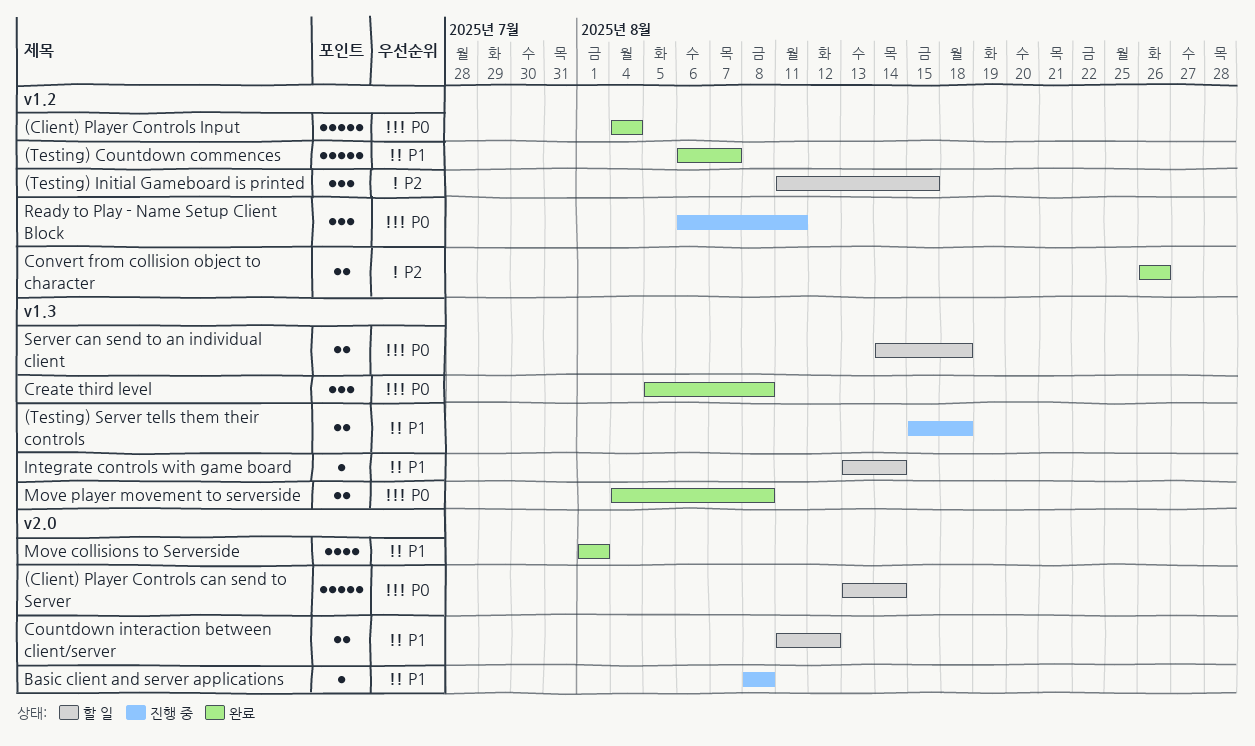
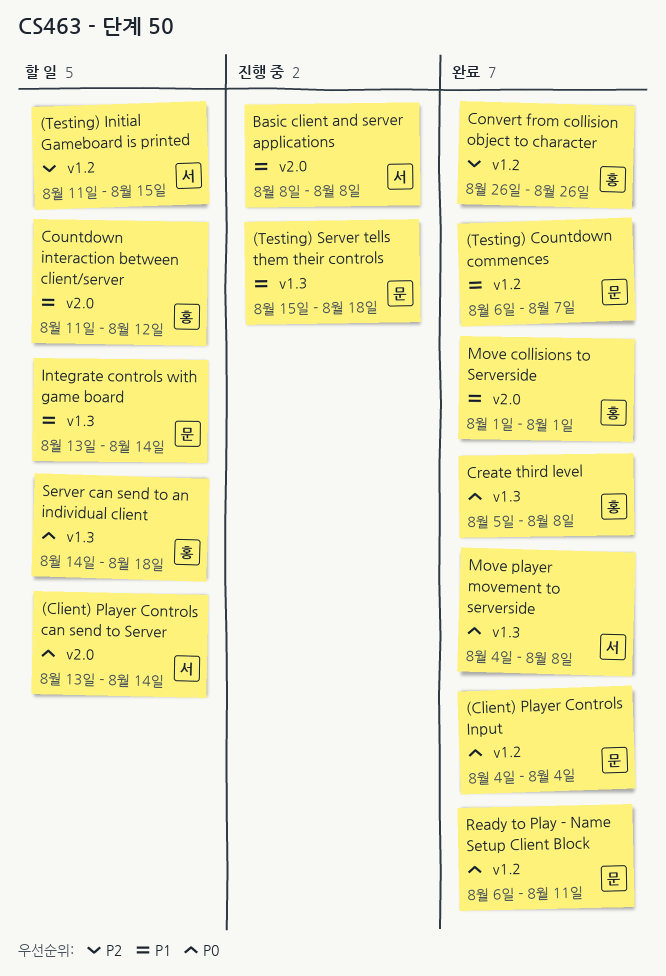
Ready to Play - Name Setup Client Block, status: 진행 중 -> 완료

